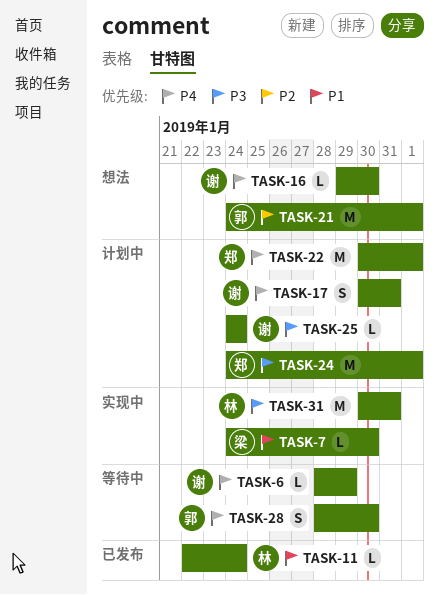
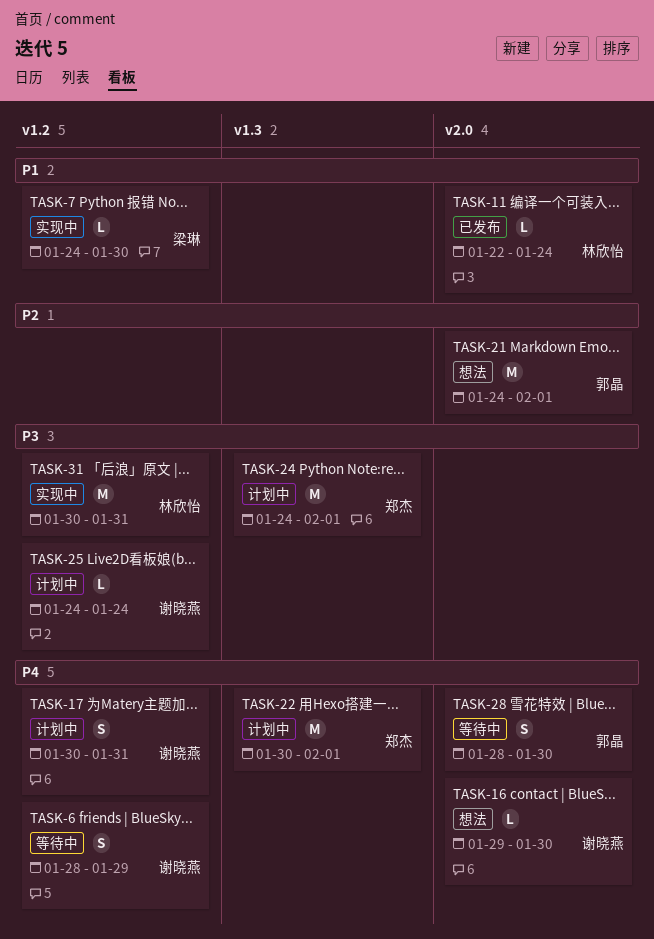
TASK-6, estimate: L -> S

